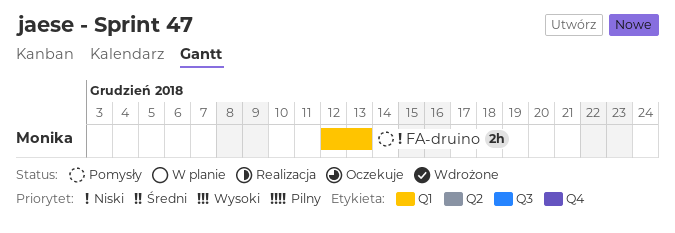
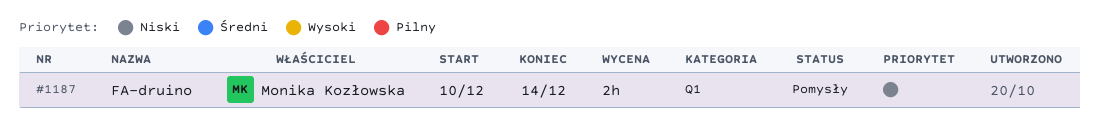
FA-druino, start: Dec 12 -> Dec 10
FA-druino, due: Dec 13 -> Dec 14

